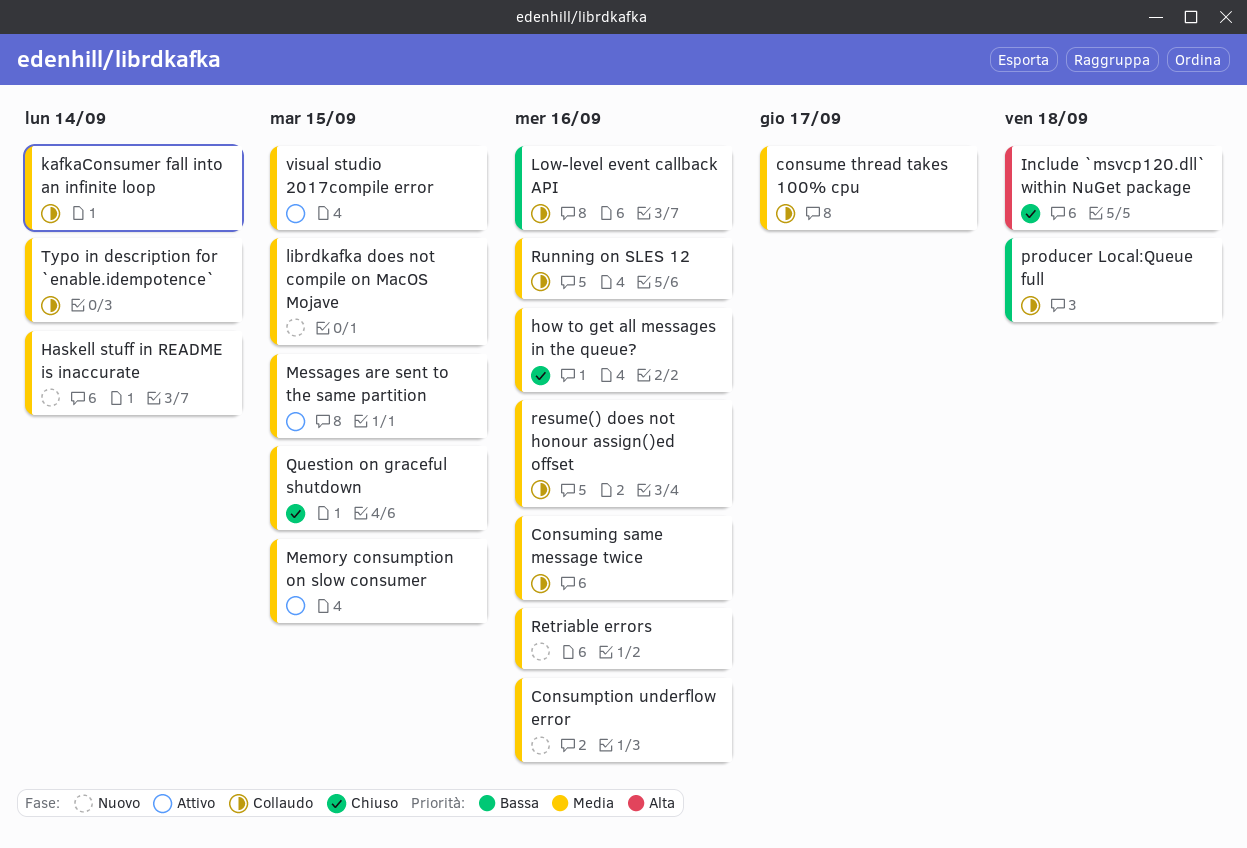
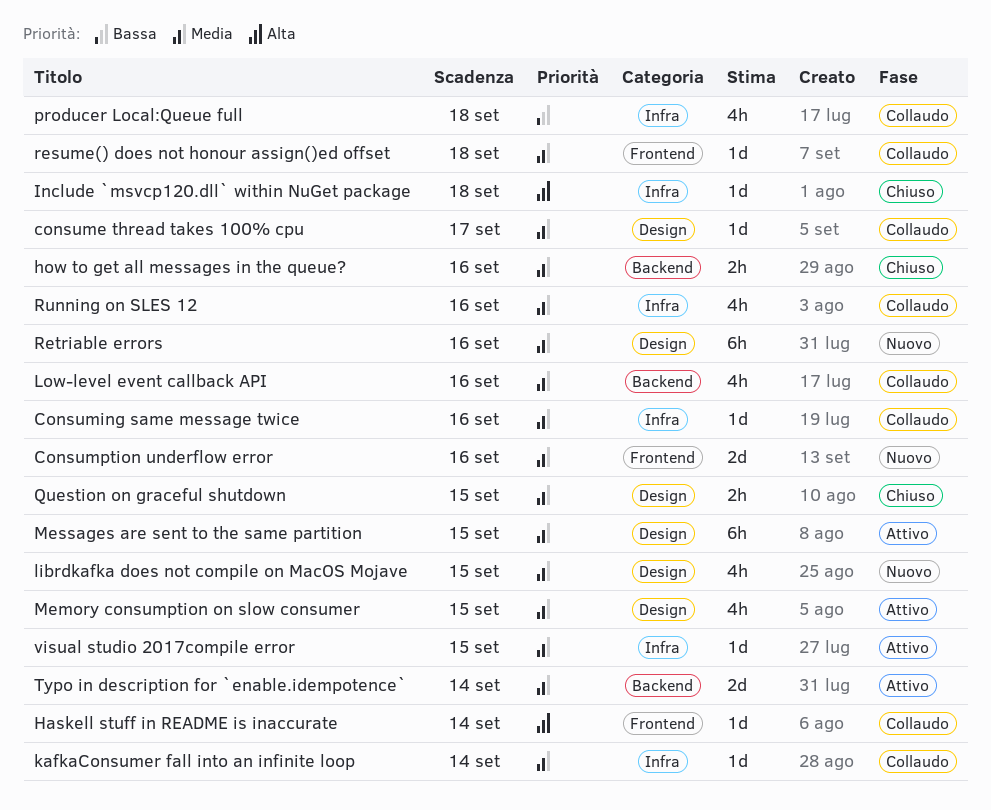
Haskell stuff in README is inaccurate, status: Nuovo -> Collaudo
Haskell stuff in README is inaccurate, priority: Media -> Alta
Low-level event callback API, priority: Bassa -> Media
resume() does not honour assign()ed offset, due: Sep 16 -> Sep 18
Typo in description for `enable.idempotence`, status: Collaudo -> Attivo

